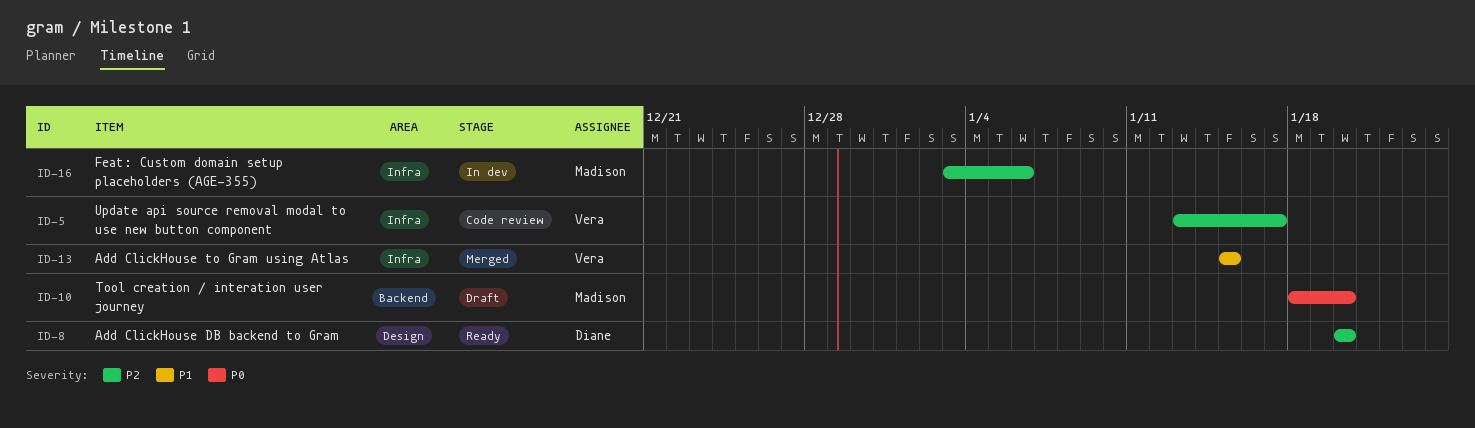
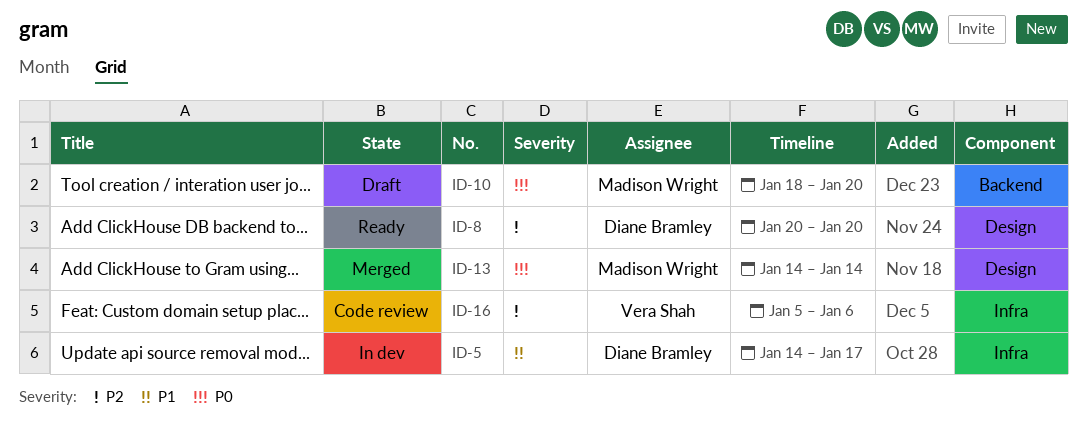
ID-5, status: Code review -> In dev
ID-5, owner: Vera Shah -> Diane Bramley
ID-5, priority: P2 -> P1
ID-5, start: Jan 13 -> Jan 14
ID-13, owner: Vera Shah -> Madison Wright
ID-13, priority: P1 -> P0
ID-13, label: Infra -> Design
ID-13, start: Jan 15 -> Jan 14
ID-13, due: Jan 15 -> Jan 14
ID-16, status: In dev -> Code review
ID-16, owner: Madison Wright -> Vera Shah
ID-16, start: Jan 3 -> Jan 5

